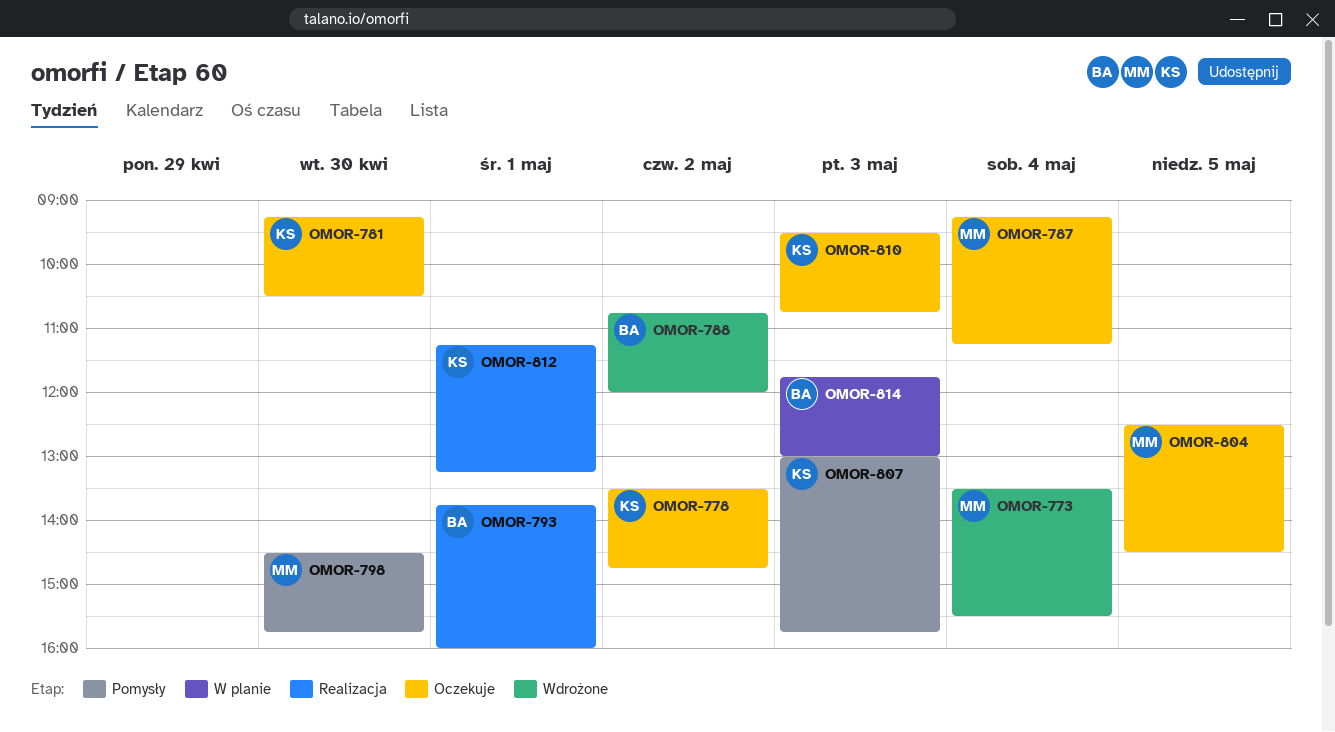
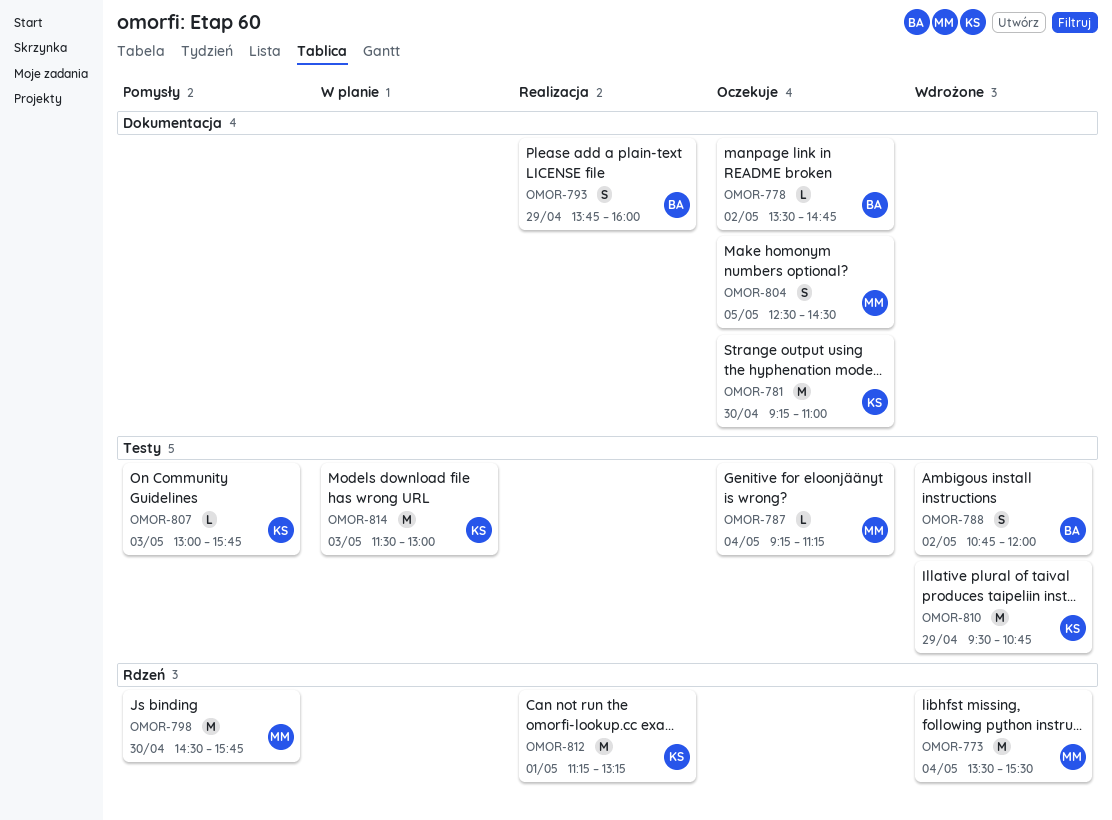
OMOR-778, owner: KS -> BA
OMOR-781, ends: 10:30 -> 11:00
OMOR-793, day: May 1 -> Apr 29
OMOR-810, status: Oczekuje -> Wdrożone
OMOR-810, day: May 3 -> Apr 29
OMOR-814, owner: BA -> KS
OMOR-814, begins: 11:45 -> 11:30

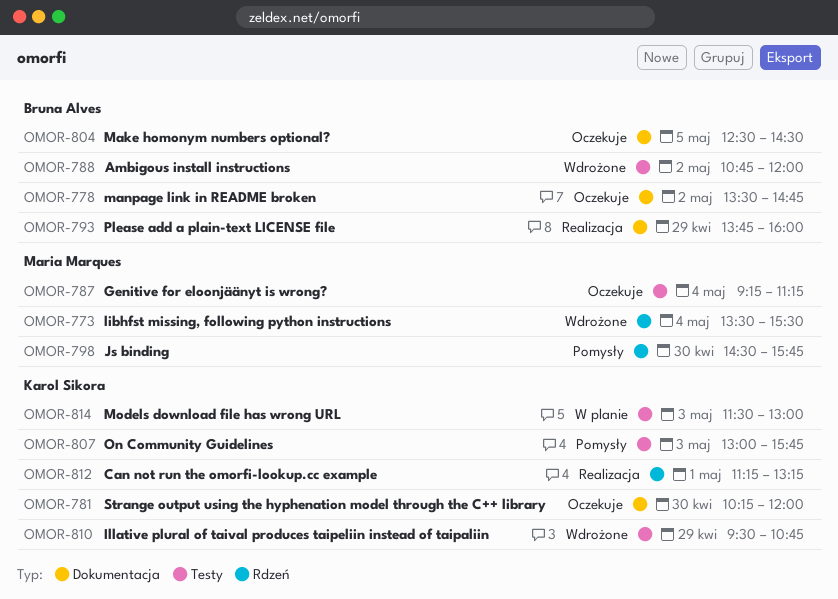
OMOR-781, begins: 09:15 -> 10:15
OMOR-781, ends: 11:00 -> 12:00
OMOR-804, owner: Maria Marques -> Bruna Alves

